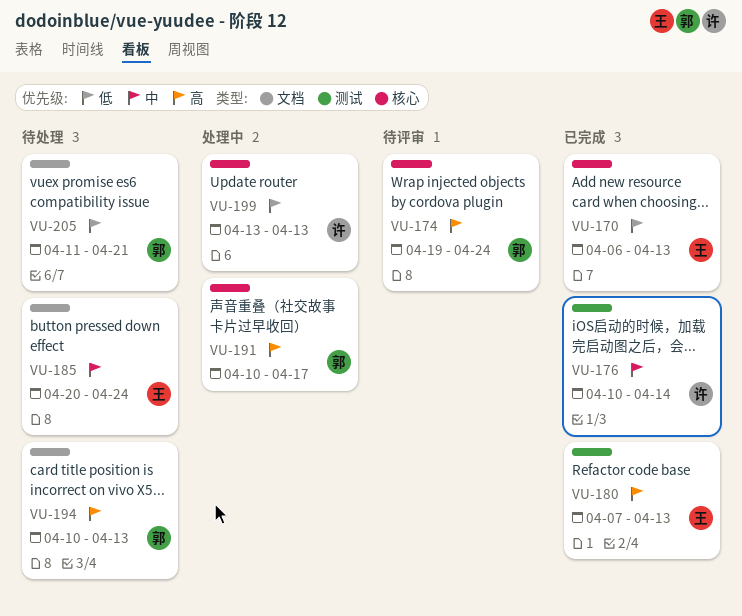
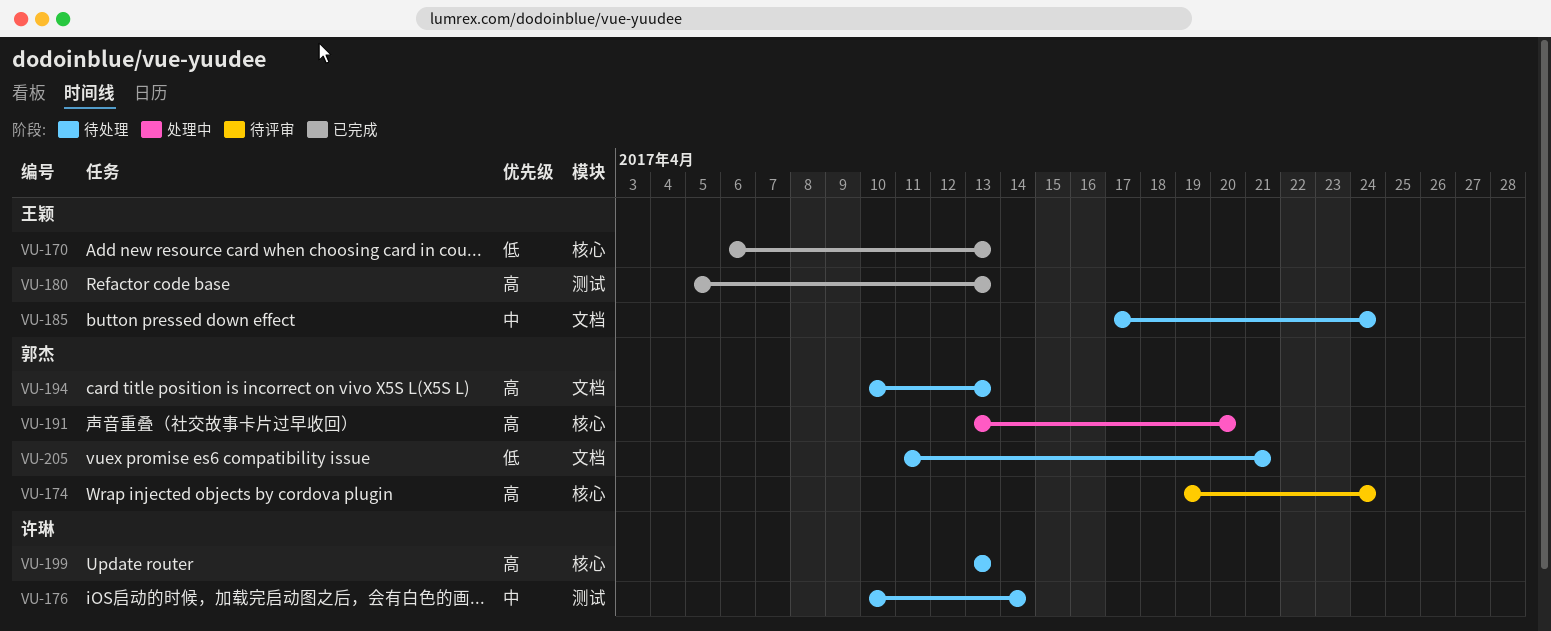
VU-176, status: 已完成 -> 待处理
VU-180, start: Apr 7 -> Apr 5
VU-185, start: Apr 20 -> Apr 17
VU-191, start: Apr 10 -> Apr 13
VU-191, due: Apr 17 -> Apr 20
VU-199, status: 处理中 -> 待处理
VU-199, priority: 低 -> 高

